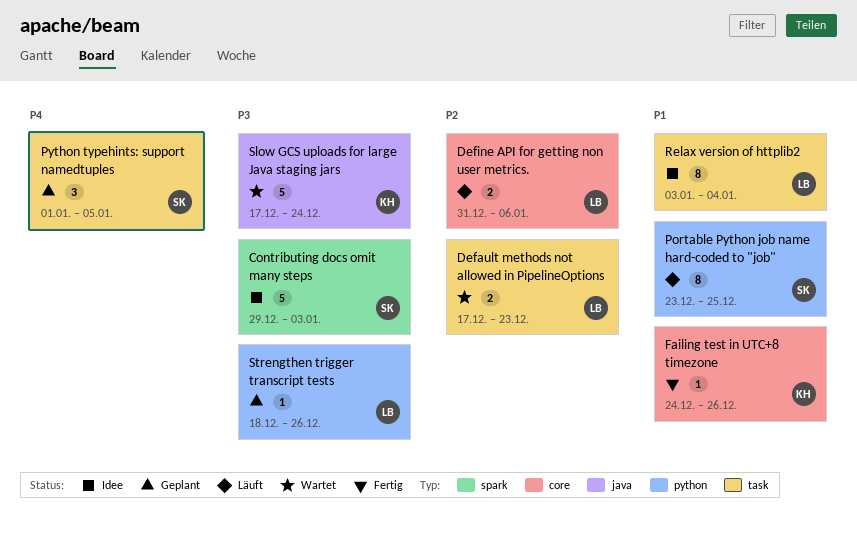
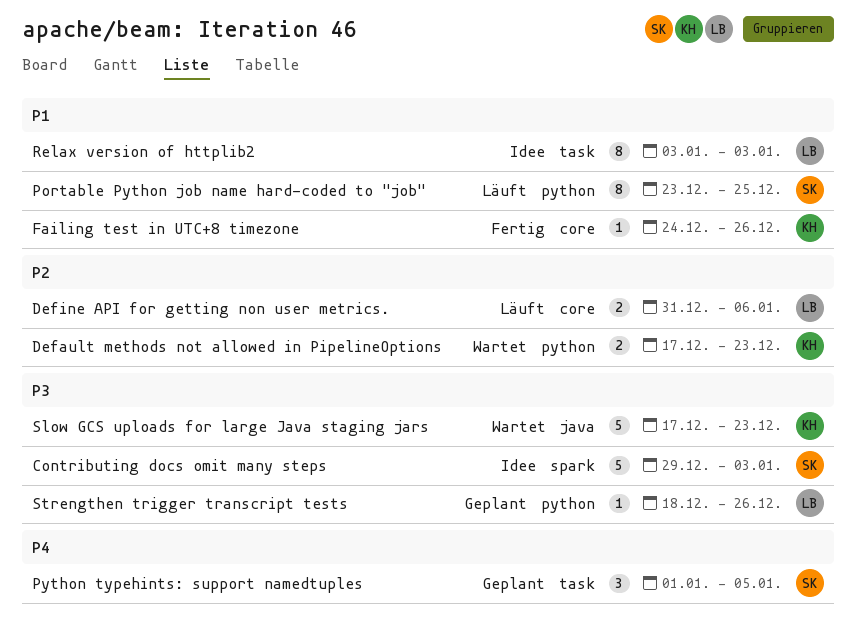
Default methods not allowed in PipelineOptions, owner: LB -> KH
Default methods not allowed in PipelineOptions, label: task -> python
Relax version of httplib2, due: Jan 4 -> Jan 3
Slow GCS uploads for large Java staging jars, due: Dec 24 -> Dec 23

